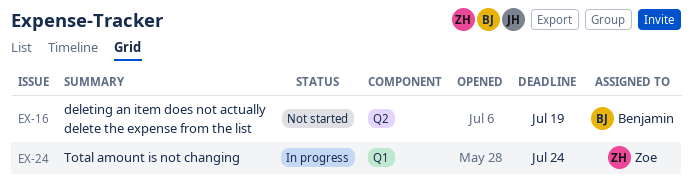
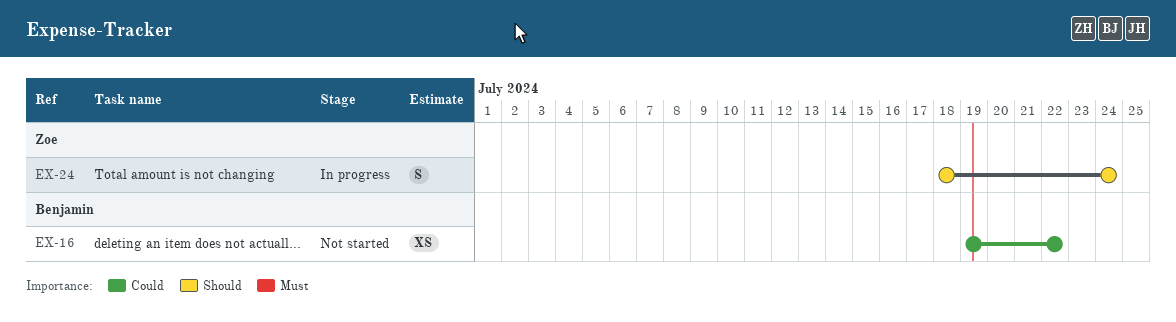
EX-16, due: Jul 19 -> Jul 22

